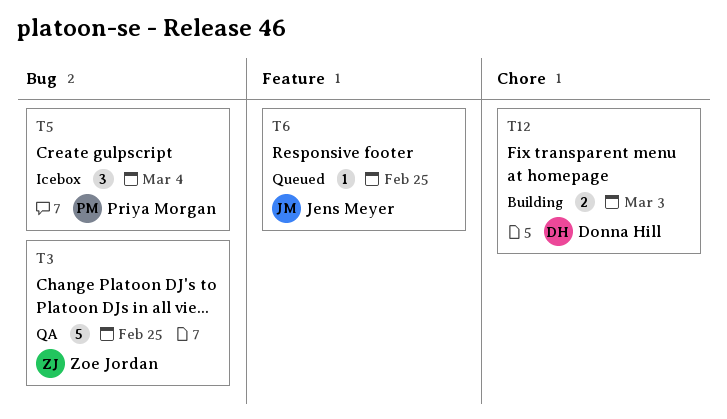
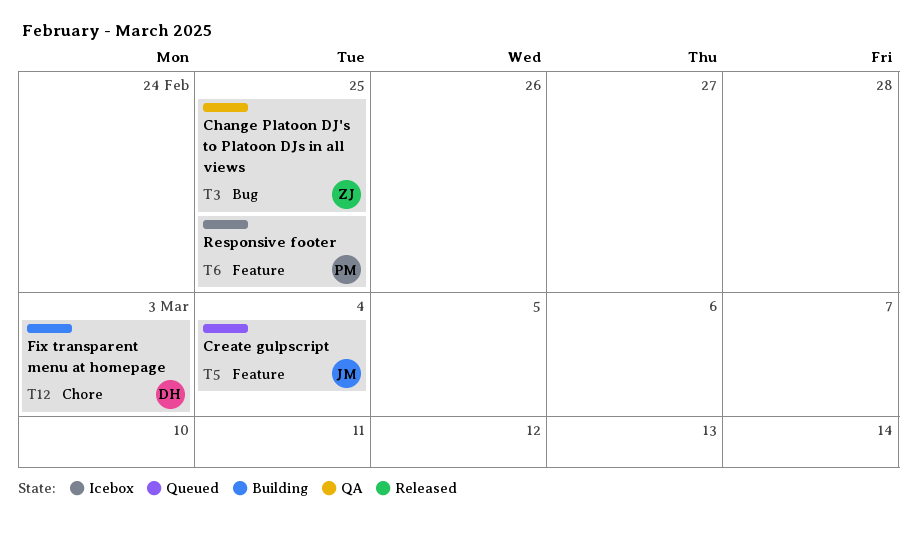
T5, status: Icebox -> Queued
T5, owner: Priya Morgan -> Jens Meyer
T5, label: Bug -> Feature
T6, status: Queued -> Icebox
T6, owner: Jens Meyer -> Priya Morgan

